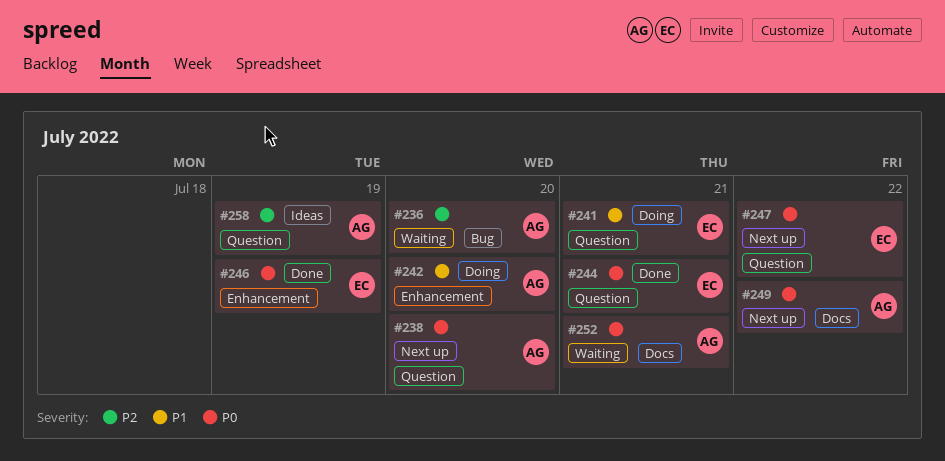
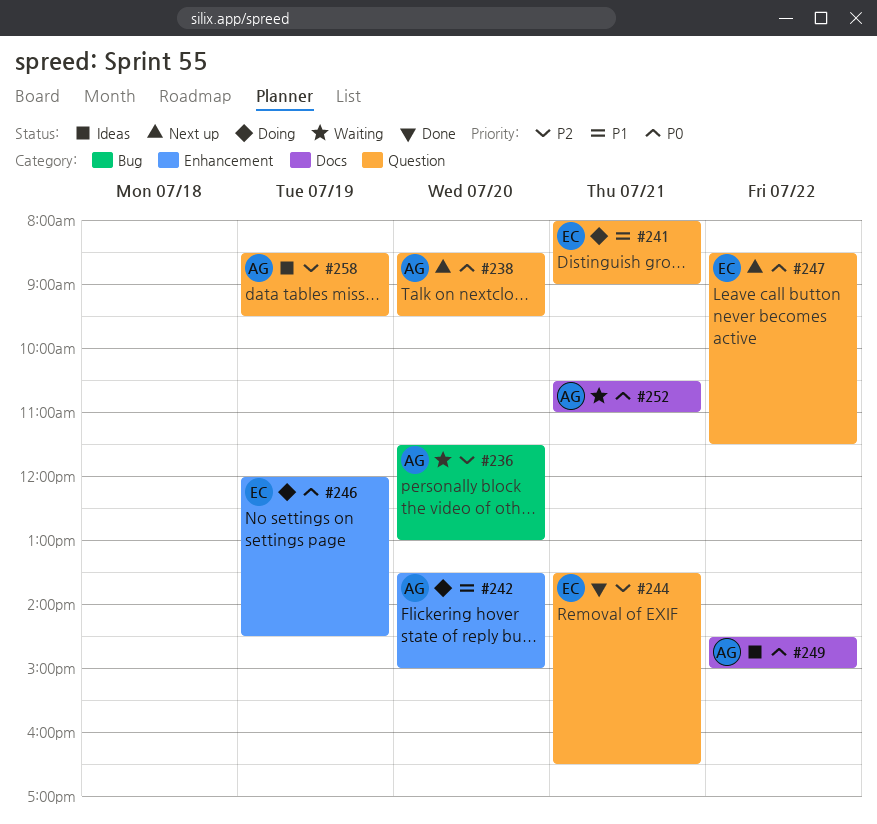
#244, priority: P0 -> P2
#246, status: Done -> Doing
#249, status: Next up -> Ideas

